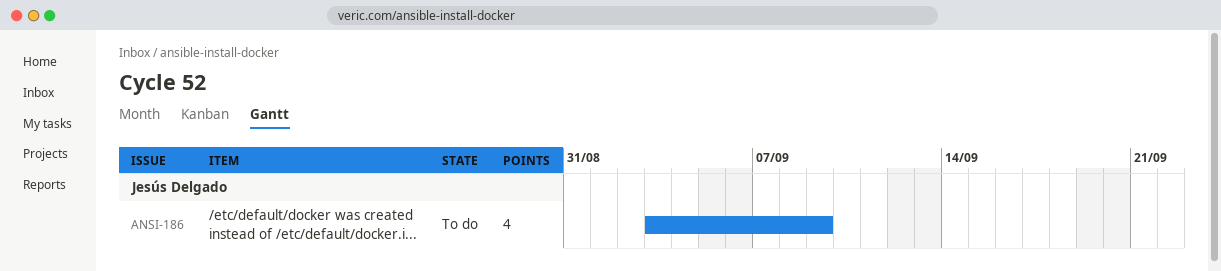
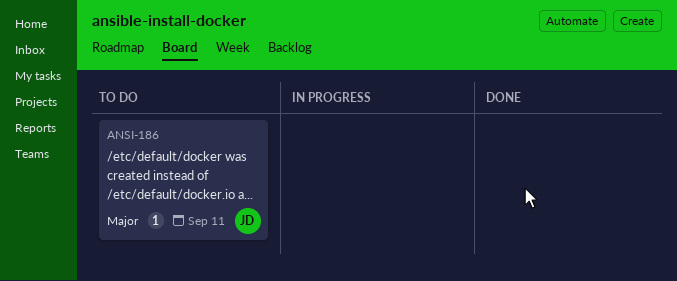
ANSI-186, estimate: 4 -> 1
ANSI-186, due: Sep 9 -> Sep 11

